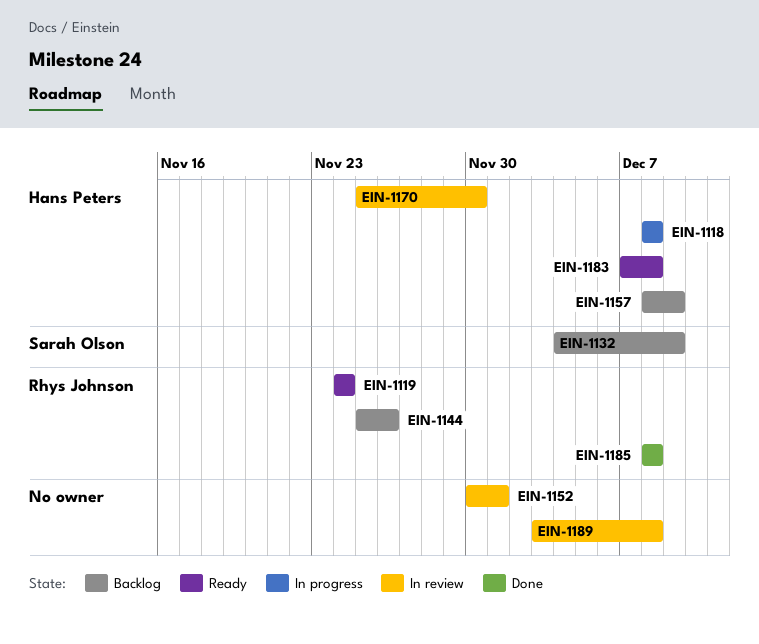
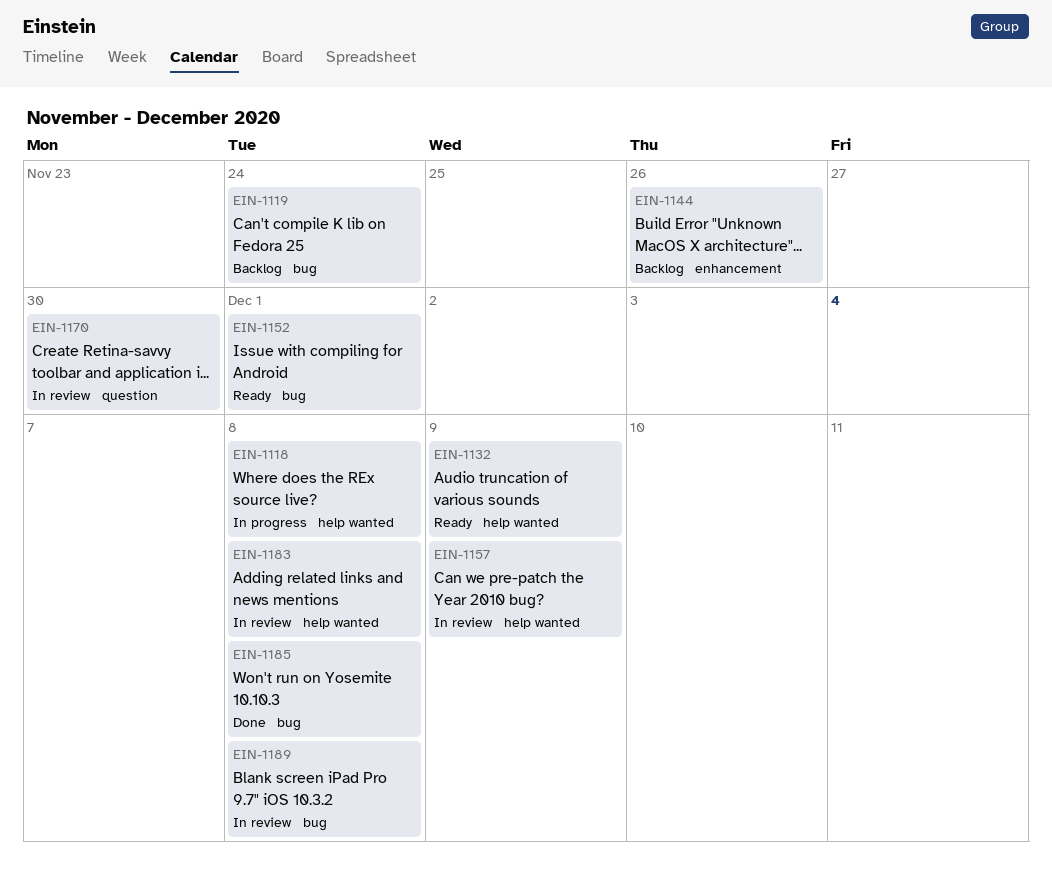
EIN-1119, status: Ready -> Backlog
EIN-1132, status: Backlog -> Ready
EIN-1152, status: In review -> Ready
EIN-1157, status: Backlog -> In review
EIN-1183, status: Ready -> In review

